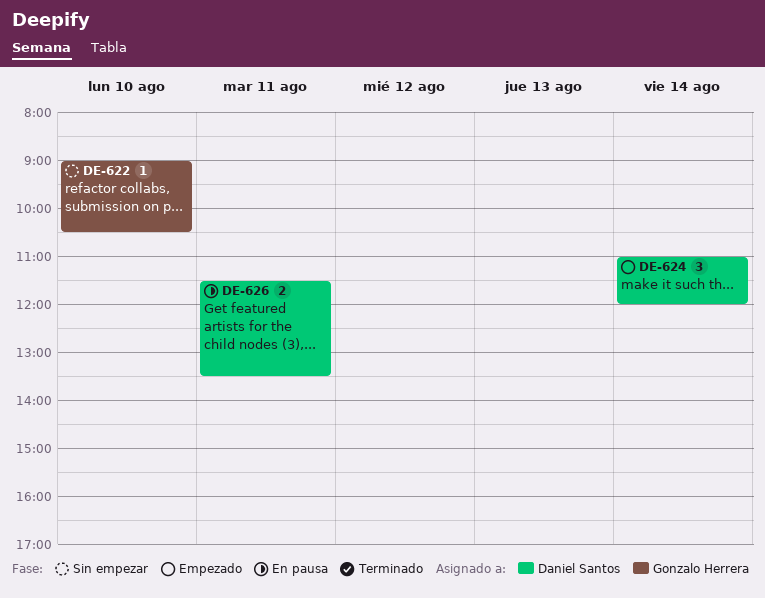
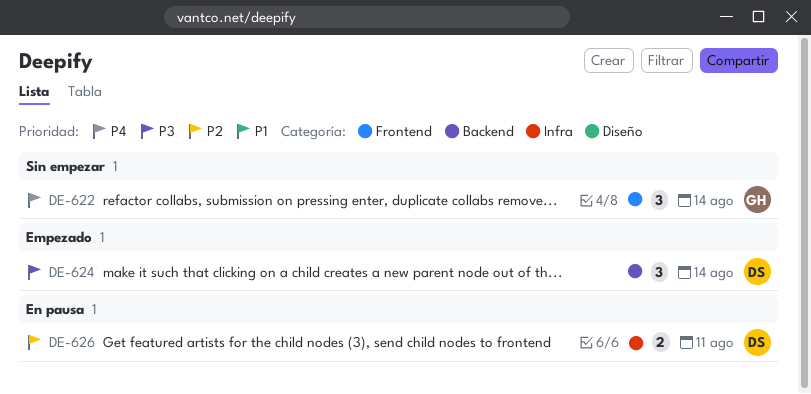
DE-622, estimate: 1 -> 3
DE-622, day: Aug 10 -> Aug 14

